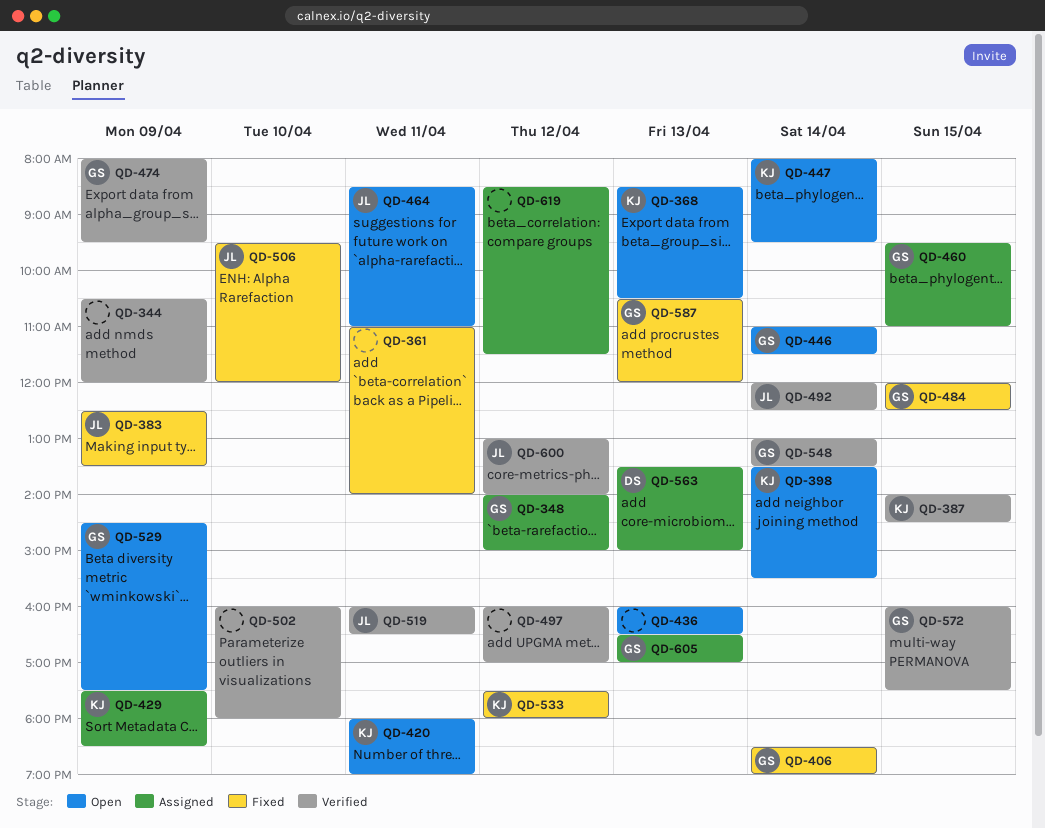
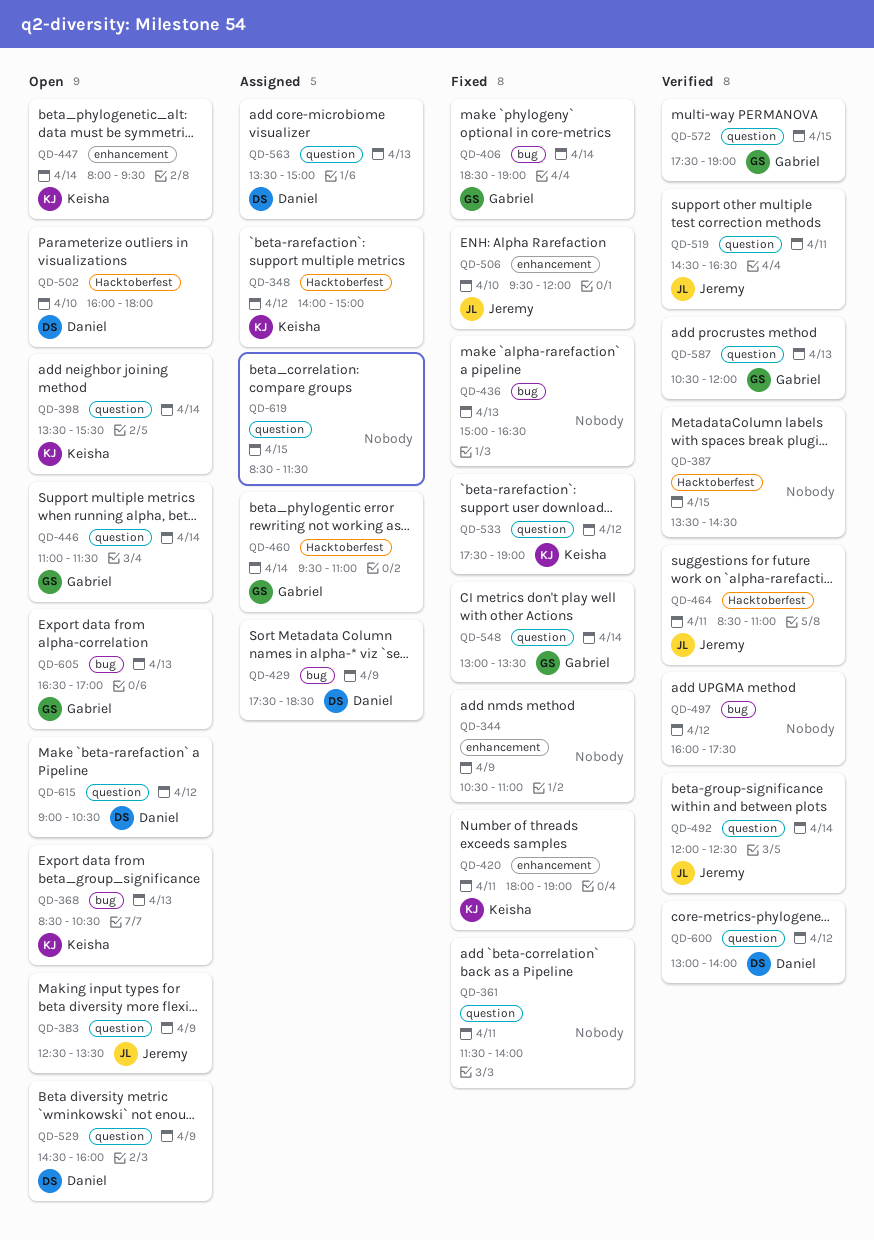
QD-344, status: Verified -> Fixed
QD-344, ends: 12:00 -> 11:00
QD-348, owner: Gabriel -> Keisha
QD-361, begins: 11:00 -> 11:30
QD-383, status: Fixed -> Open
QD-387, owner: Keisha -> none
QD-387, begins: 14:00 -> 13:30
QD-420, status: Open -> Fixed
QD-429, owner: Keisha -> Daniel
QD-436, status: Open -> Fixed
QD-436, begins: 16:00 -> 15:00
QD-460, day: Apr 15 -> Apr 14
QD-464, status: Open -> Verified
QD-474: present -> none
QD-484: present -> none
QD-497, ends: 17:00 -> 17:30
QD-502, status: Verified -> Open
QD-502, owner: none -> Daniel
QD-519, begins: 16:00 -> 14:30
QD-529, owner: Gabriel -> Daniel
QD-529, ends: 17:30 -> 16:00
QD-533, ends: 18:00 -> 19:00
QD-548, status: Verified -> Fixed
QD-572, begins: 16:00 -> 17:30
QD-572, ends: 17:30 -> 19:00
QD-587, status: Fixed -> Verified
QD-600, owner: Jeremy -> Daniel
QD-605, status: Assigned -> Open
QD-615: none -> present
QD-619, day: Apr 12 -> Apr 15

